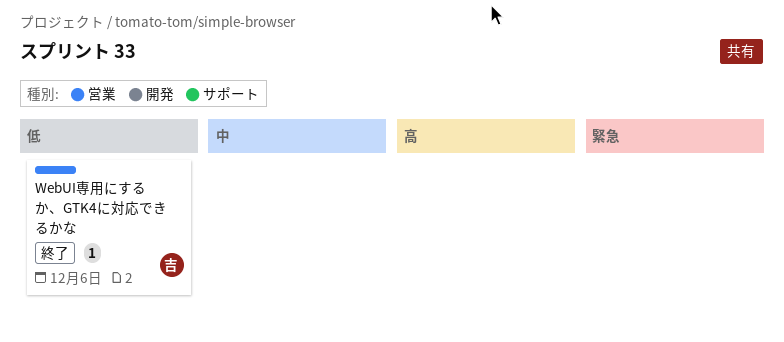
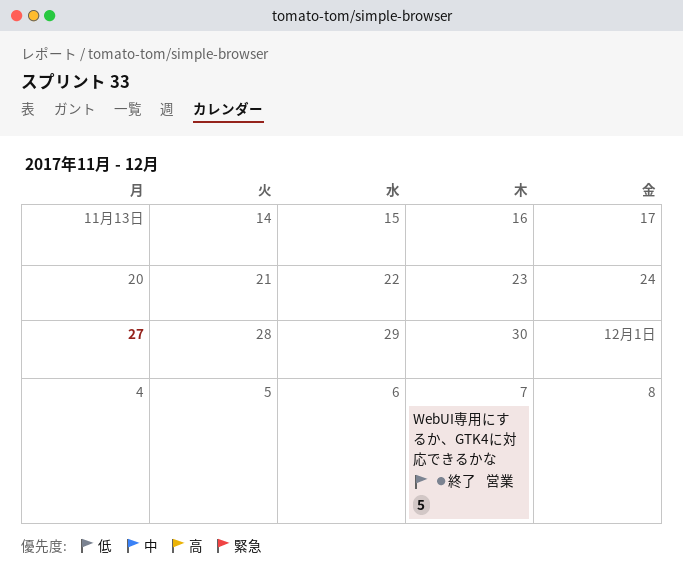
WebUI専用にするか、GTK4に対応できるかな, estimate: 1 -> 5
WebUI専用にするか、GTK4に対応できるかな, due: Dec 6 -> Dec 7

